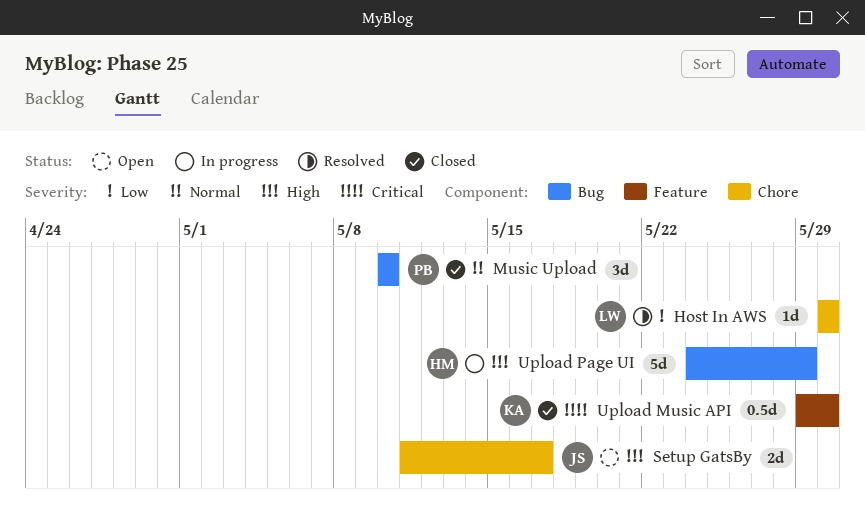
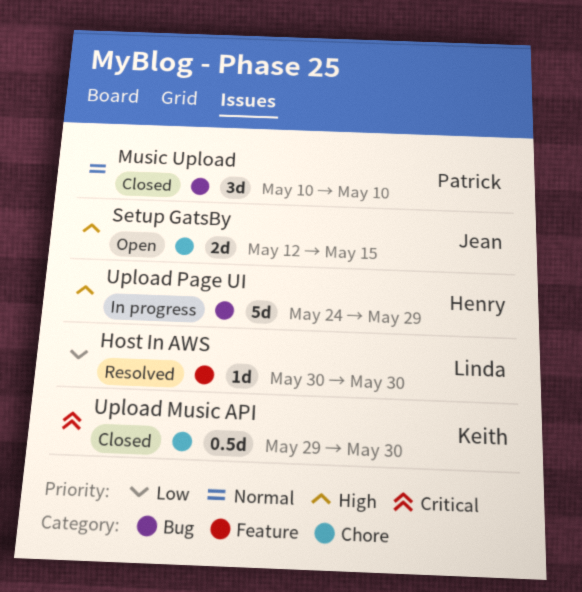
Host In AWS, label: Chore -> Feature
Setup GatsBy, start: May 11 -> May 12
Setup GatsBy, due: May 17 -> May 15
Upload Music API, label: Feature -> Chore

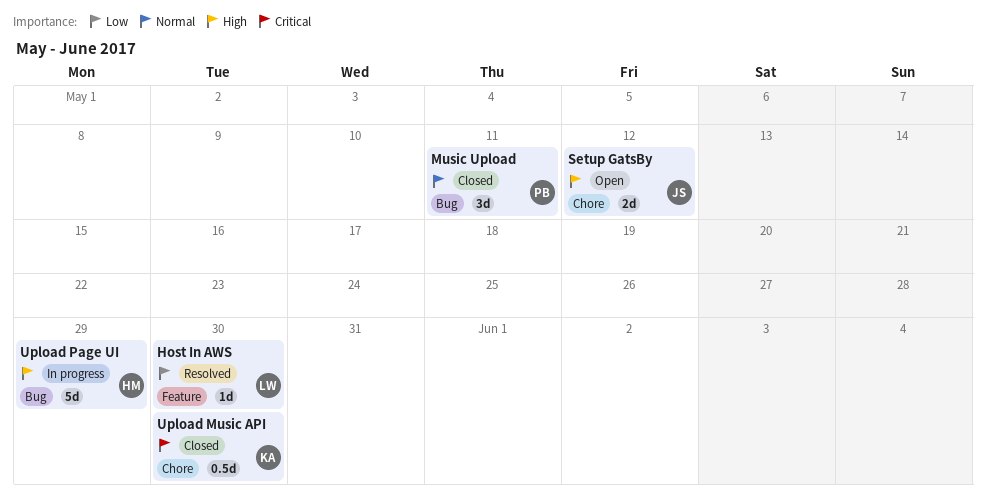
Music Upload, due: May 10 -> May 11
Setup GatsBy, due: May 15 -> May 12

